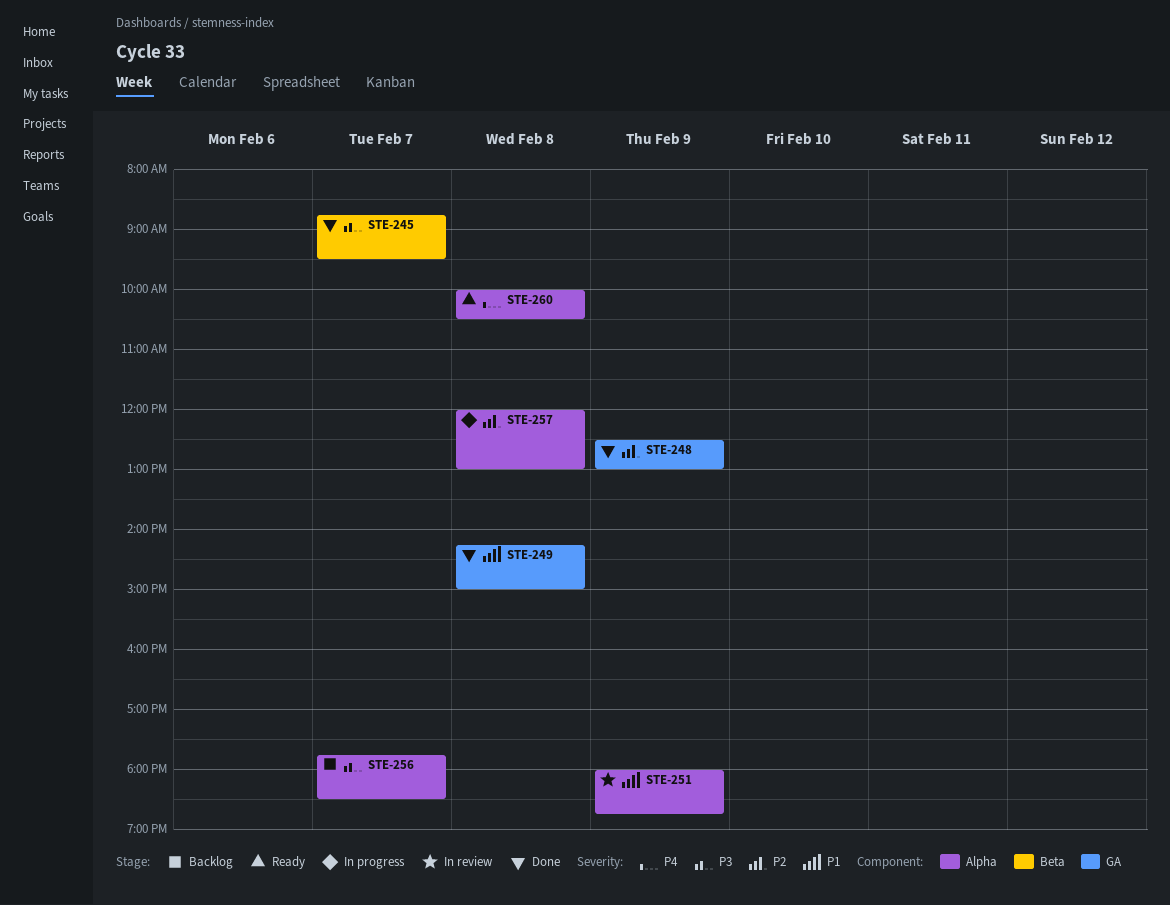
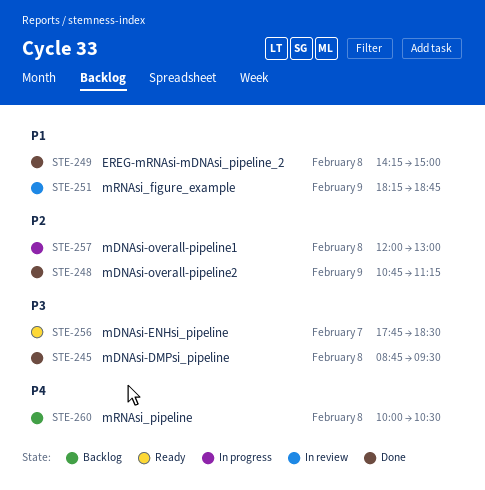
STE-245, day: Feb 7 -> Feb 8
STE-248, begins: 12:30 -> 10:45
STE-248, ends: 13:00 -> 11:15
STE-251, begins: 18:00 -> 18:15
STE-256, status: Backlog -> Ready
STE-260, status: Ready -> Backlog

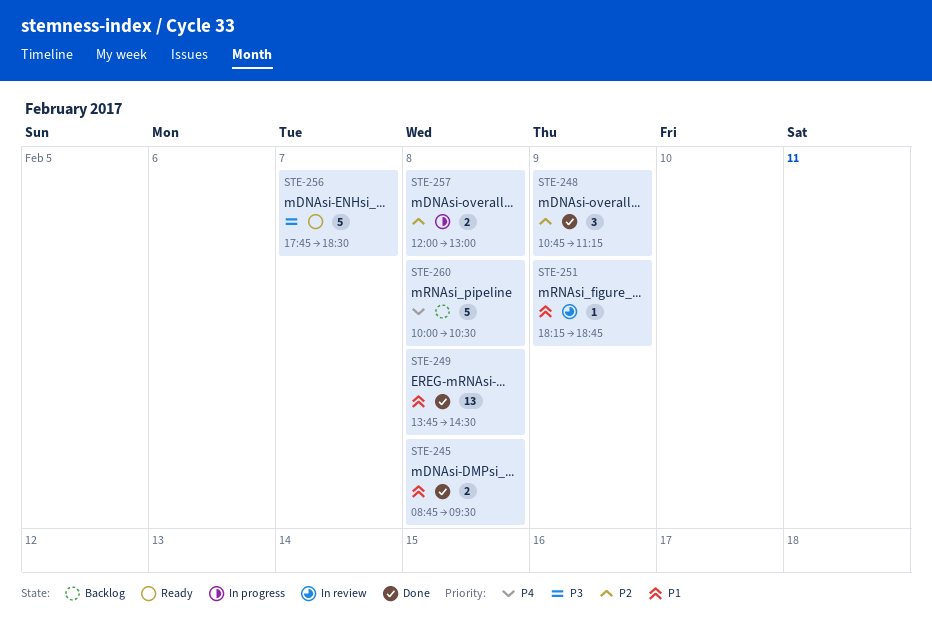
STE-245, priority: P3 -> P1
STE-249, begins: 14:15 -> 13:45
STE-249, ends: 15:00 -> 14:30

